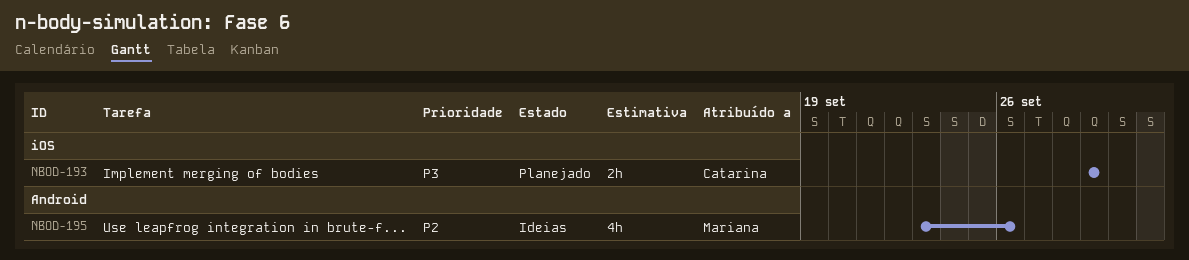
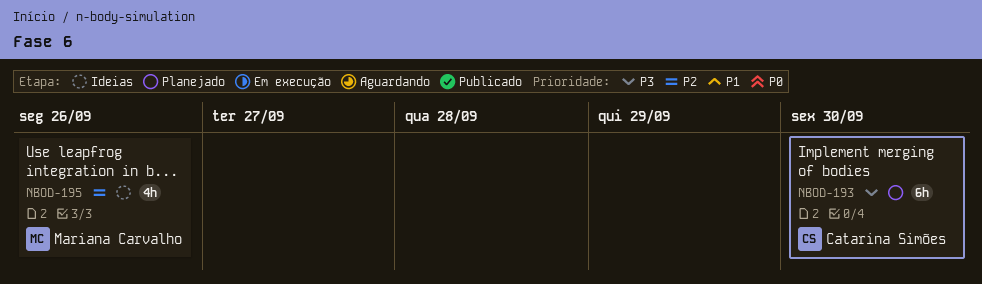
NBOD-193, estimate: 2h -> 6h
NBOD-193, due: Sep 29 -> Sep 30

